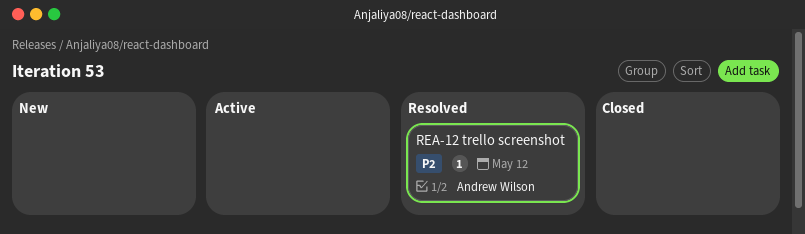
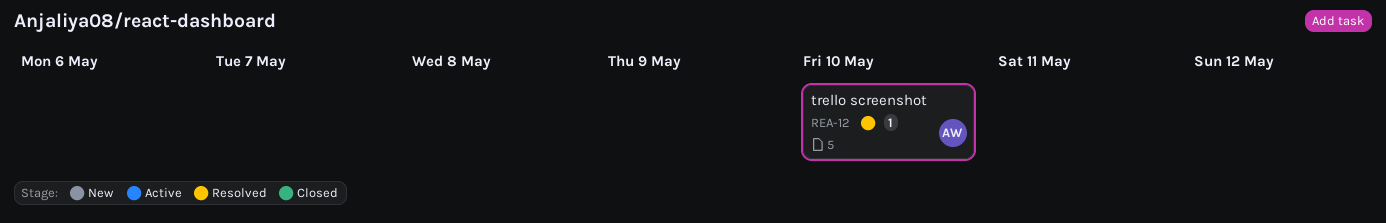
REA-12, due: May 12 -> May 10

